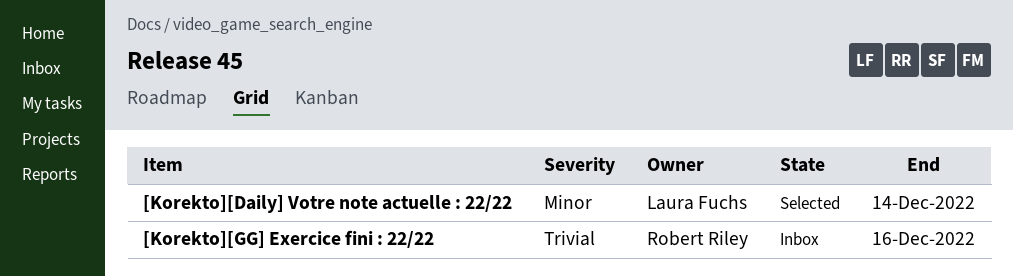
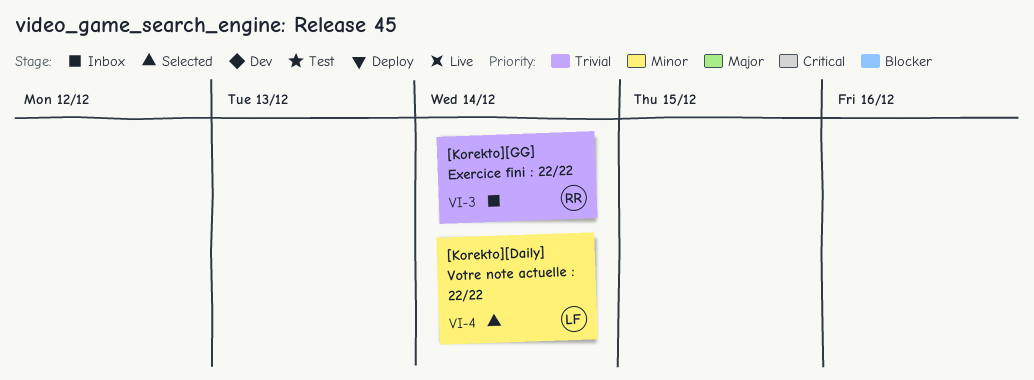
[Korekto][GG] Exercice fini : 22/22, due: Dec 16 -> Dec 14

